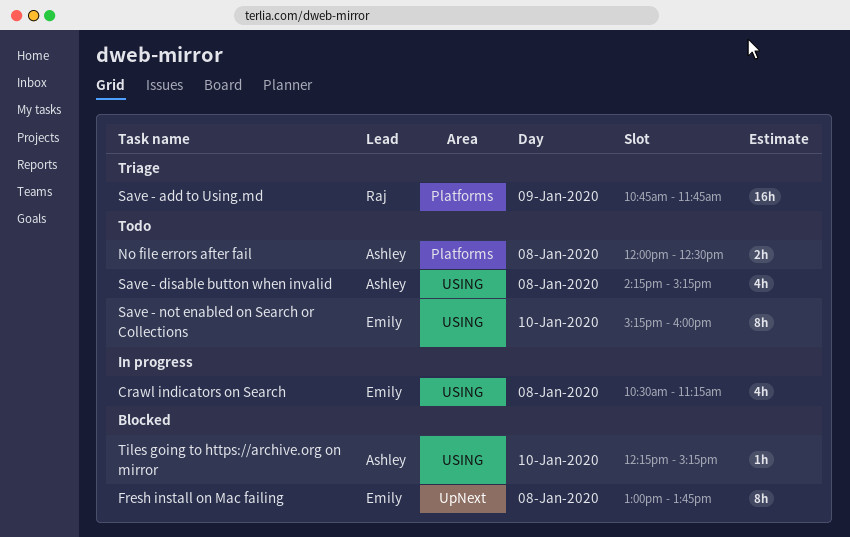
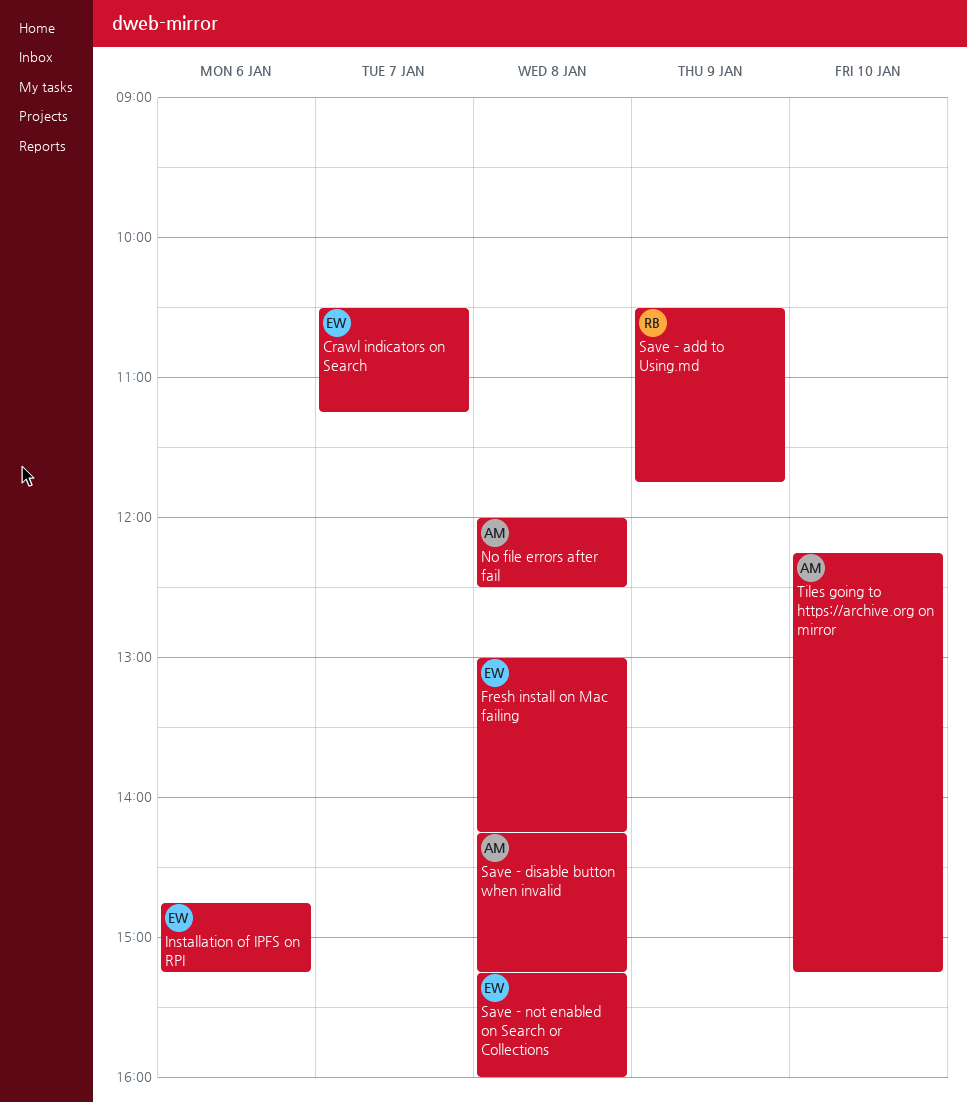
Crawl indicators on Search, day: Jan 8 -> Jan 7
Fresh install on Mac failing, ends: 13:45 -> 14:15
Installation of IPFS on RPI: none -> present
Save - add to Using.md, begins: 10:45 -> 10:30
Save - not enabled on Search or Collections, day: Jan 10 -> Jan 8

